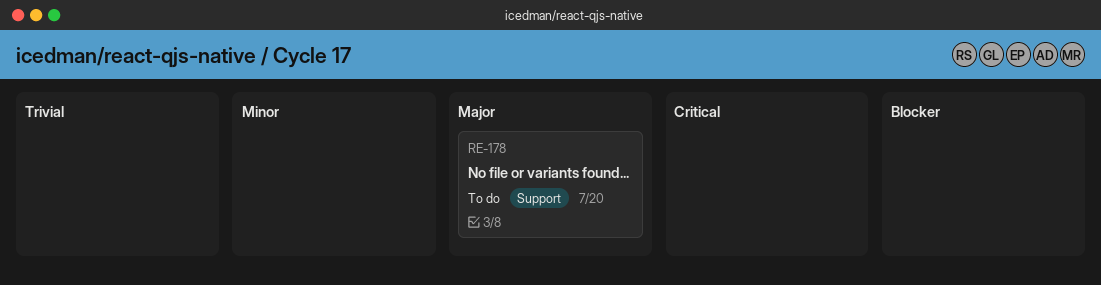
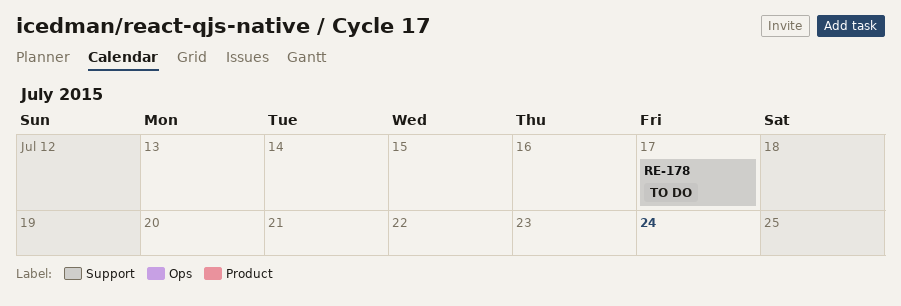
RE-178, due: Jul 20 -> Jul 17

